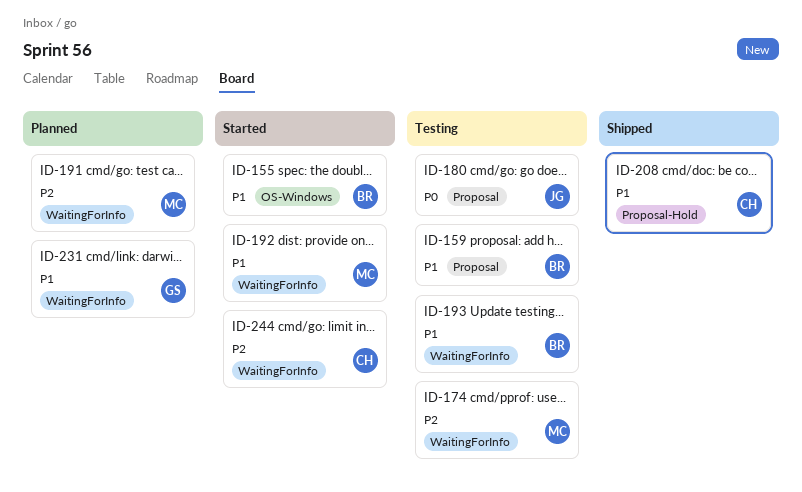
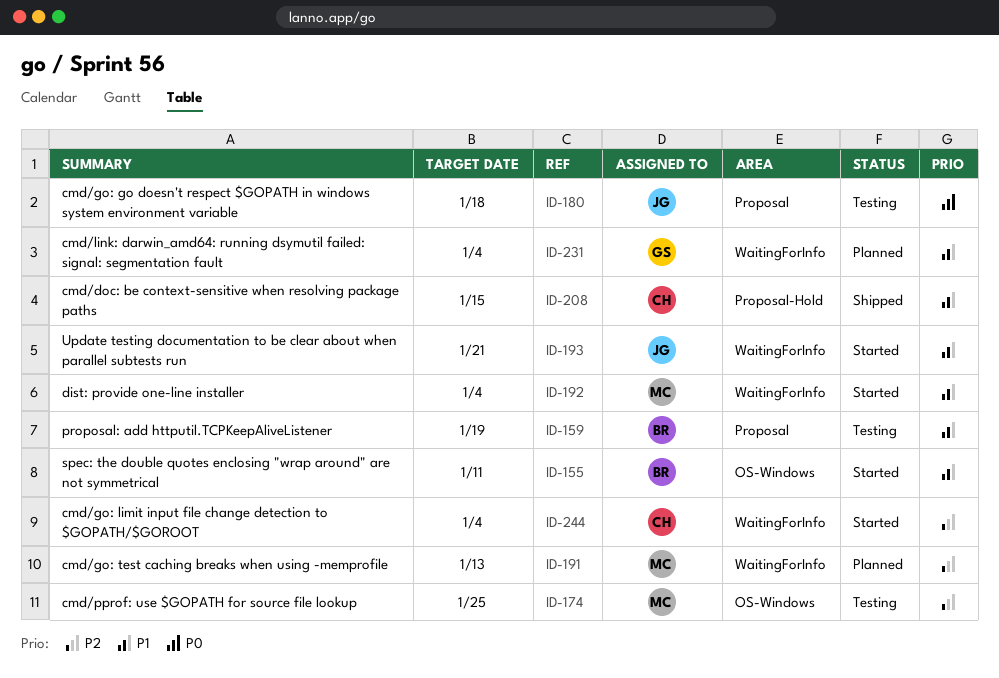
ID-174, label: WaitingForInfo -> OS-Windows
ID-193, status: Testing -> Started
ID-193, owner: BR -> JG

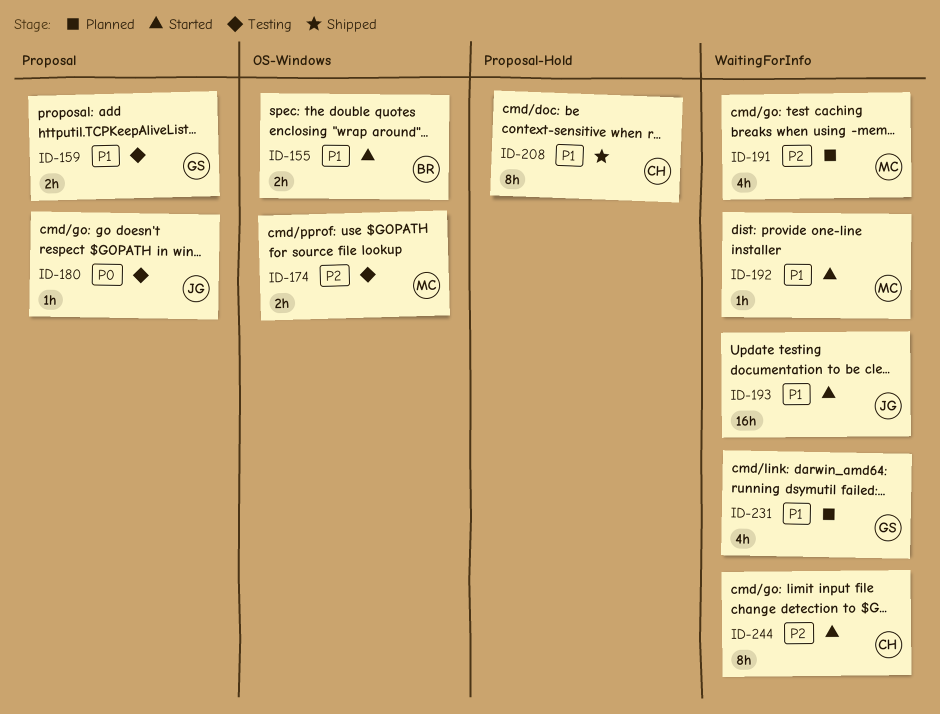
ID-159, owner: BR -> GS

